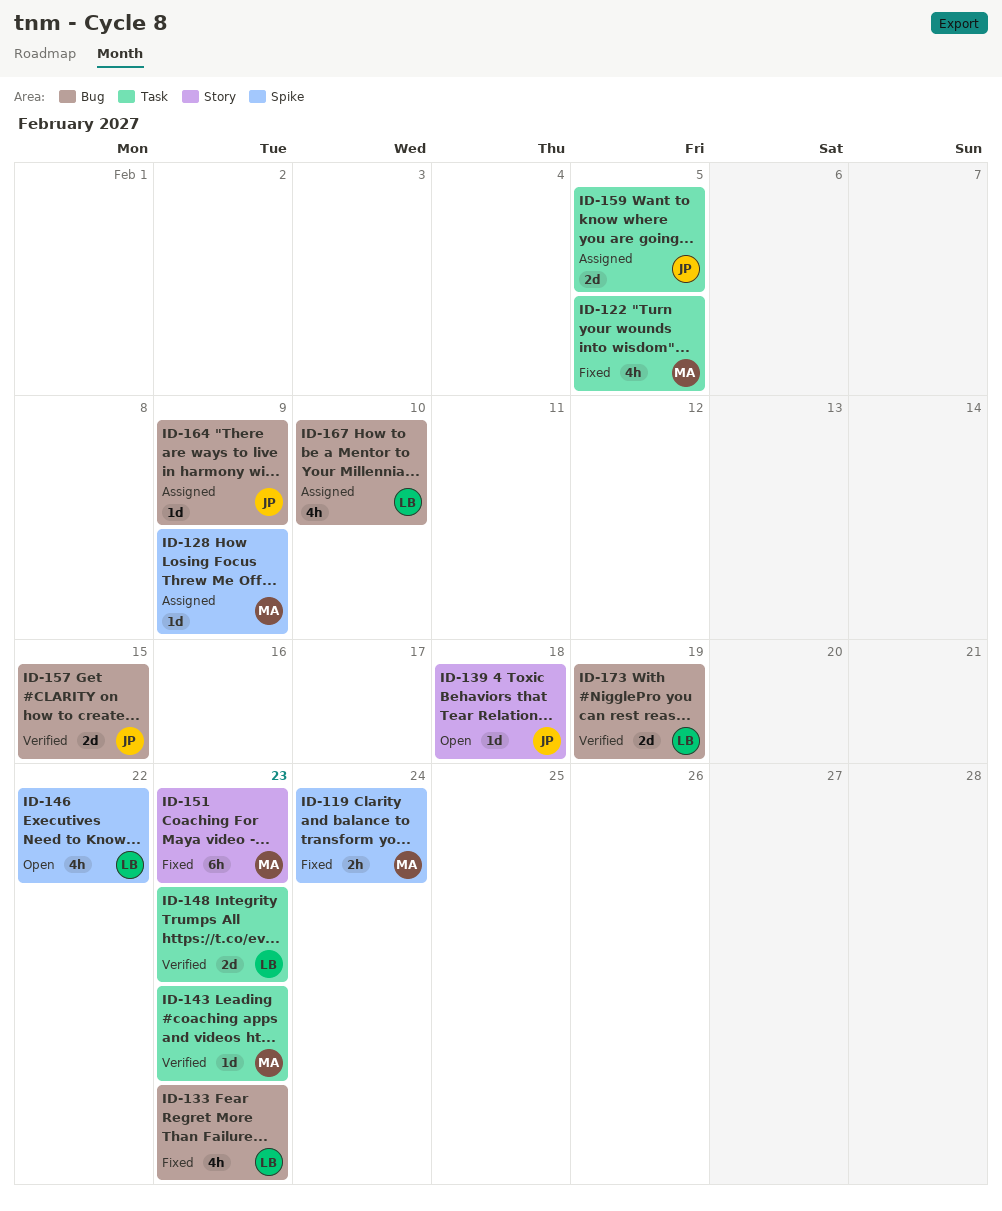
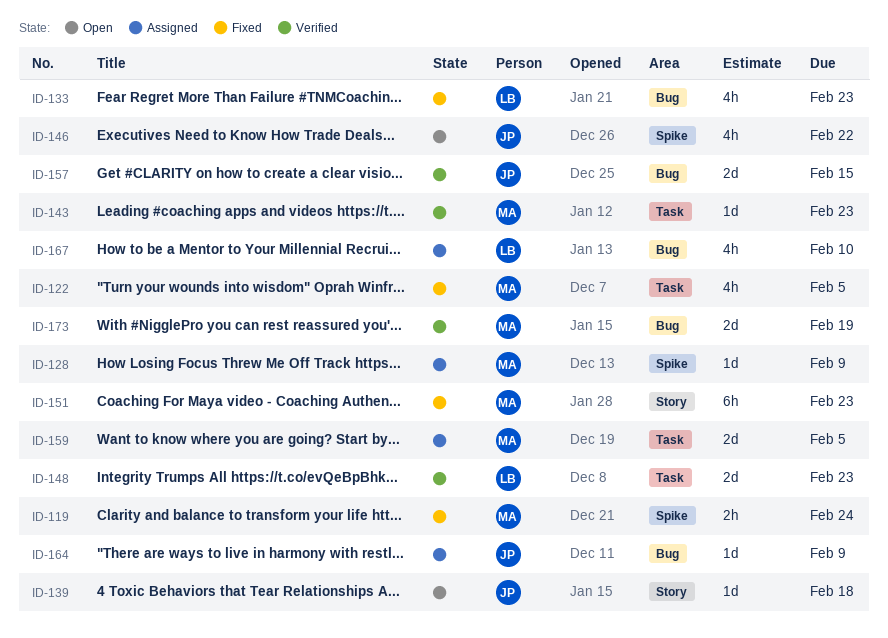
ID-146, owner: LB -> JP
ID-159, owner: JP -> MA
ID-173, owner: LB -> MA

